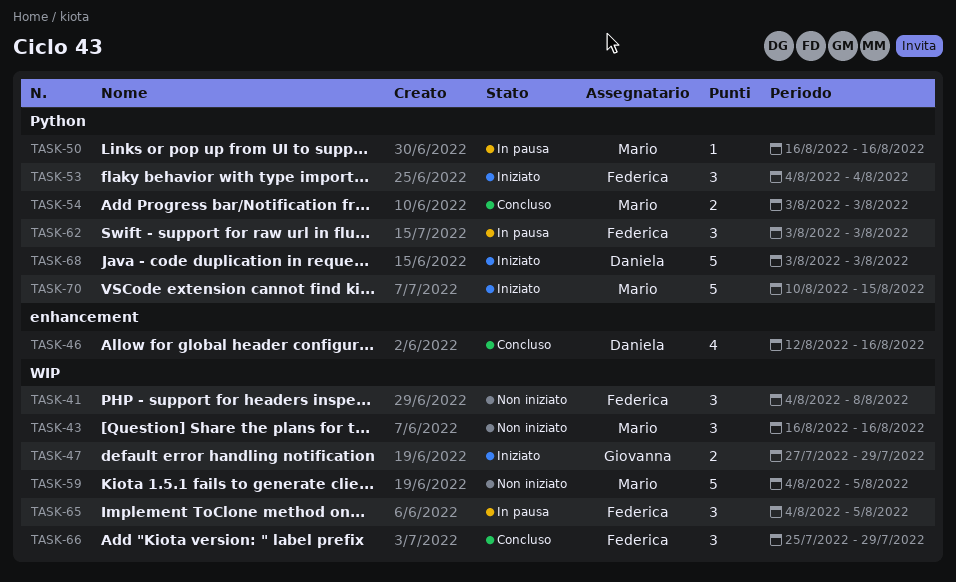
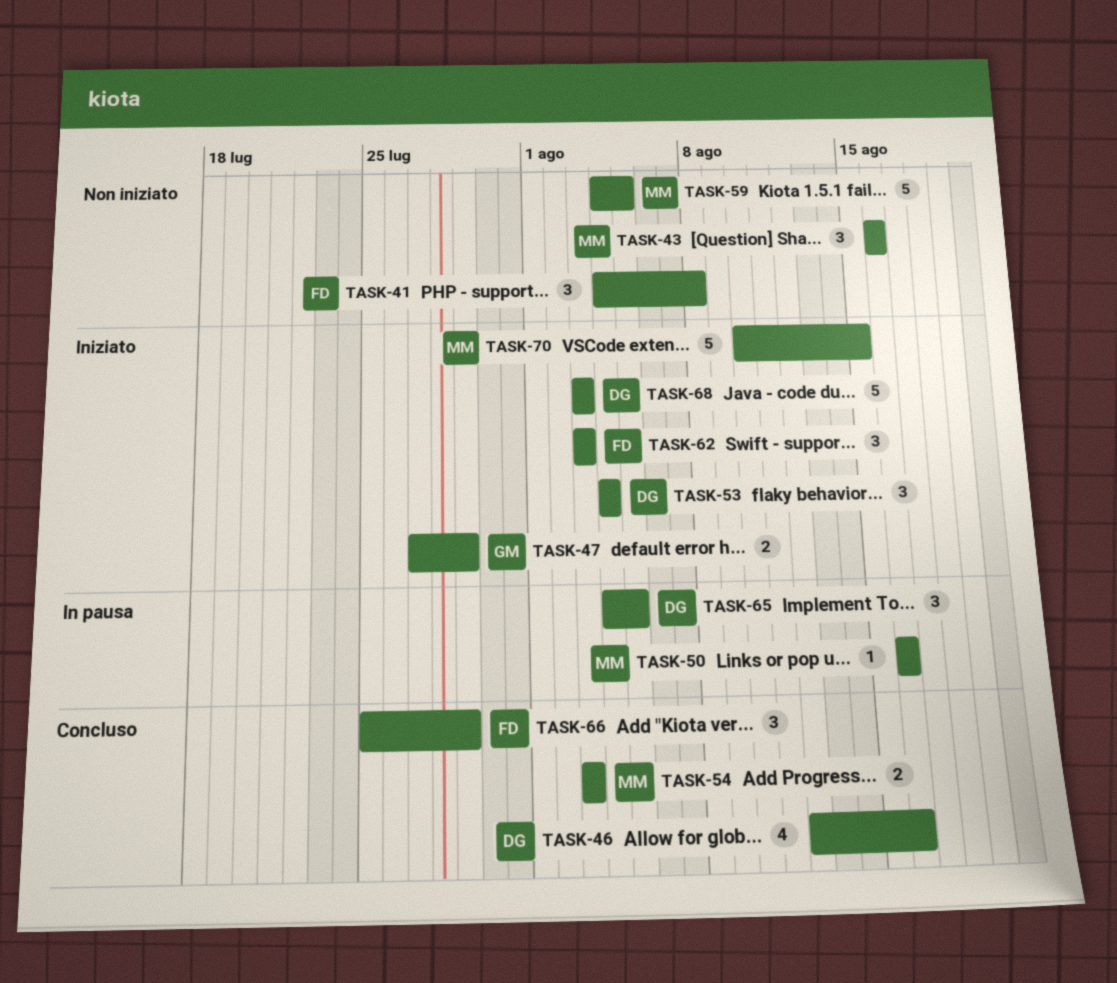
TASK-53, owner: Federica -> Daniela
TASK-62, status: In pausa -> Iniziato
TASK-65, owner: Federica -> Daniela

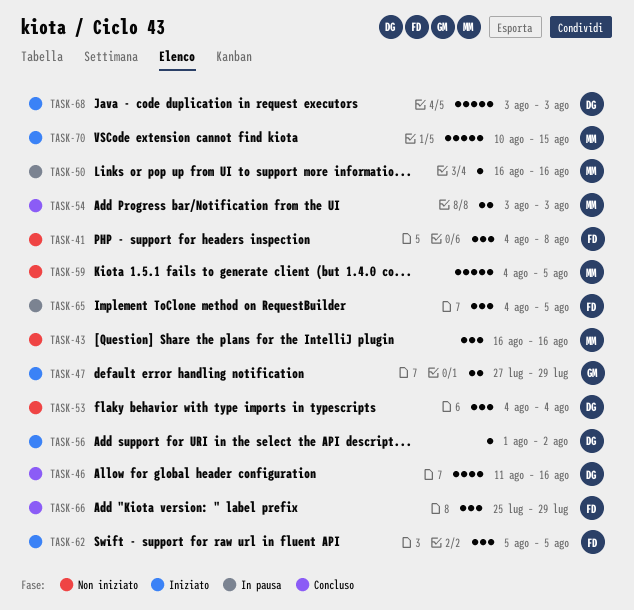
TASK-46, start: Aug 12 -> Aug 11
TASK-53, status: Iniziato -> Non iniziato
TASK-56: none -> present
TASK-62, start: Aug 3 -> Aug 5
TASK-62, due: Aug 3 -> Aug 5
TASK-65, owner: DG -> FD

